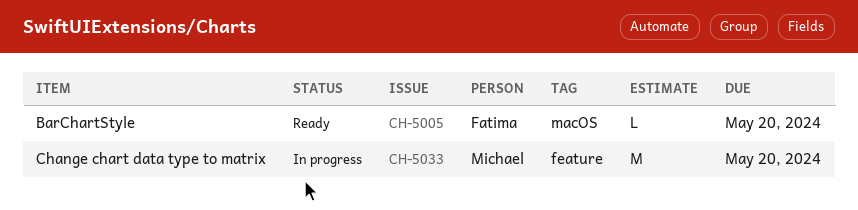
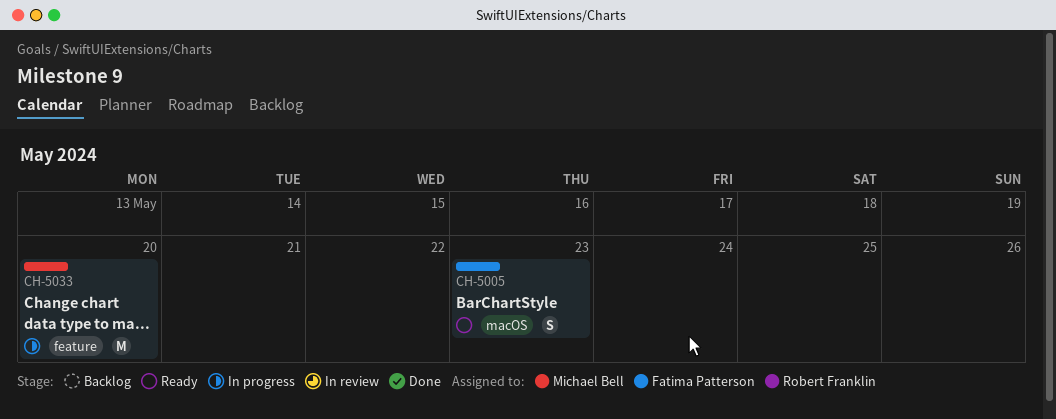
CH-5005, estimate: L -> S
CH-5005, due: May 20 -> May 23

